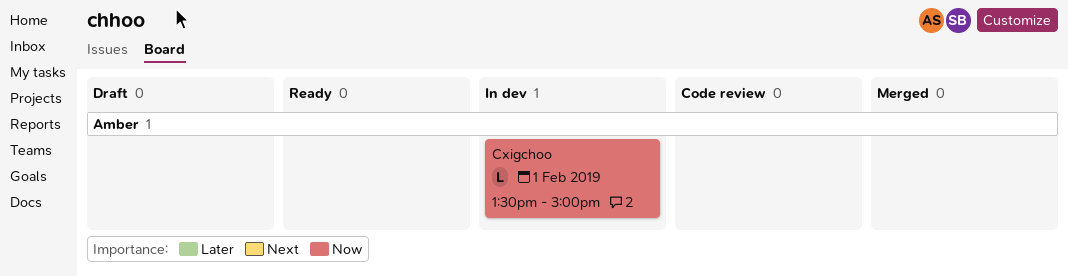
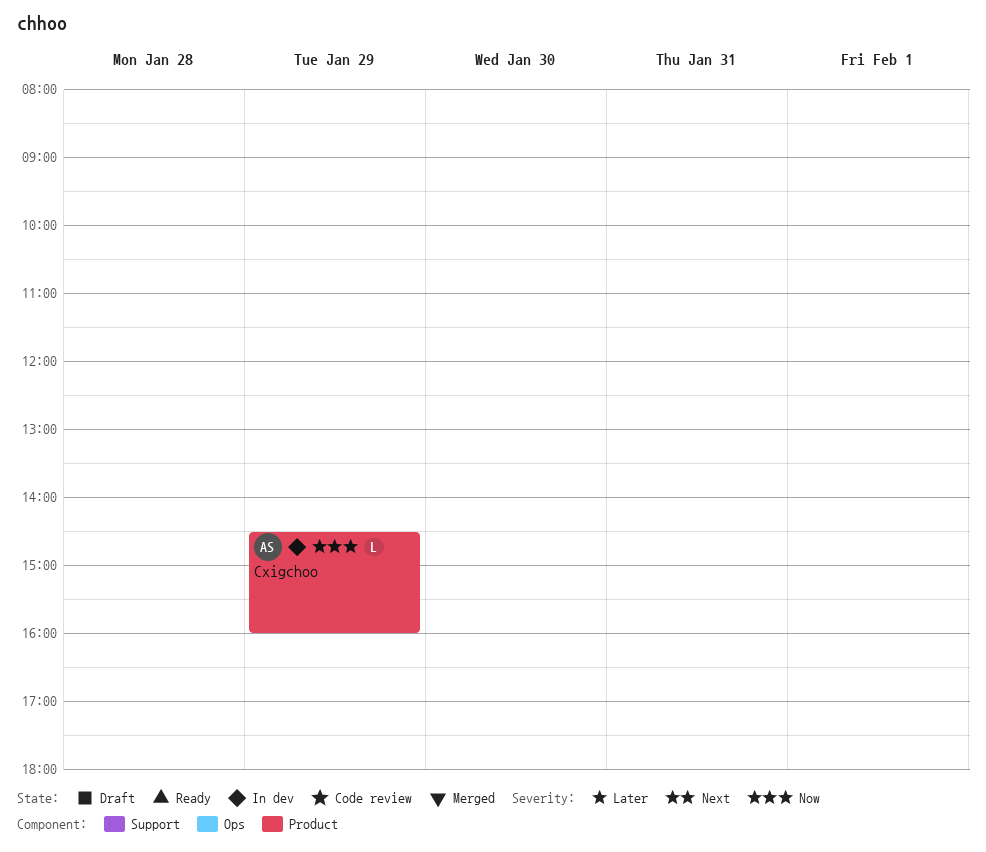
Cxigchoo, day: Feb 1 -> Jan 29
Cxigchoo, begins: 13:30 -> 14:30
Cxigchoo, ends: 15:00 -> 16:00

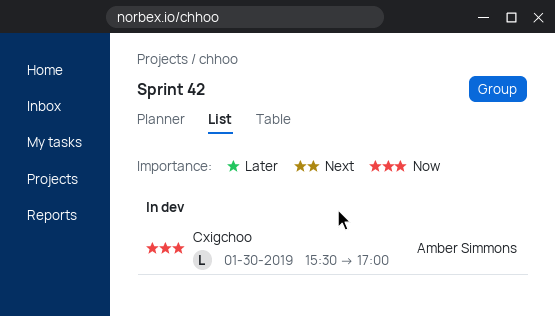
Cxigchoo, day: Jan 29 -> Jan 30
Cxigchoo, begins: 14:30 -> 15:30
Cxigchoo, ends: 16:00 -> 17:00

